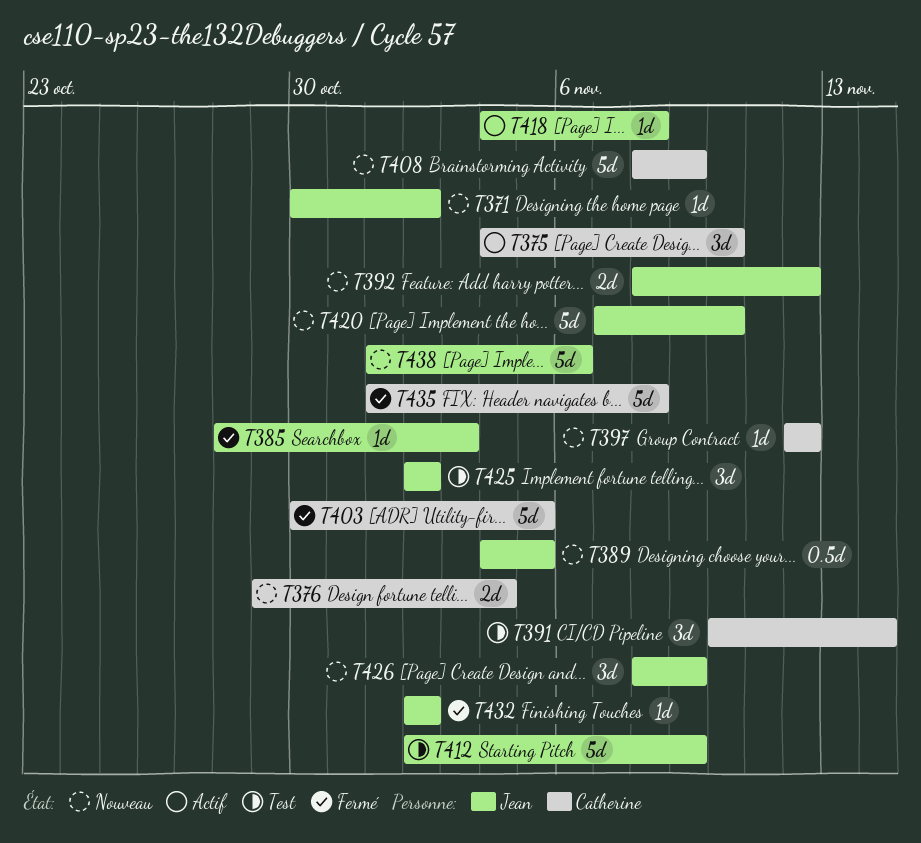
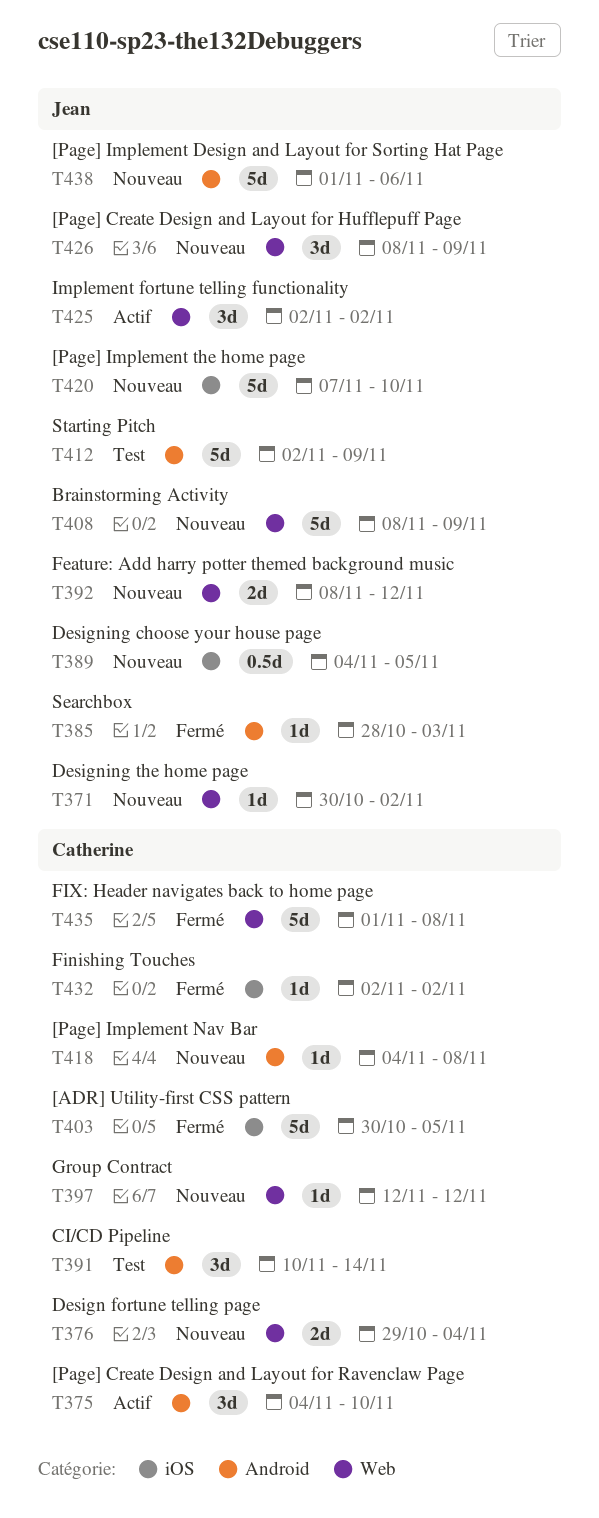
T408, owner: Catherine -> Jean
T418, status: Actif -> Nouveau
T418, owner: Jean -> Catherine
T425, status: Test -> Actif
T432, owner: Jean -> Catherine

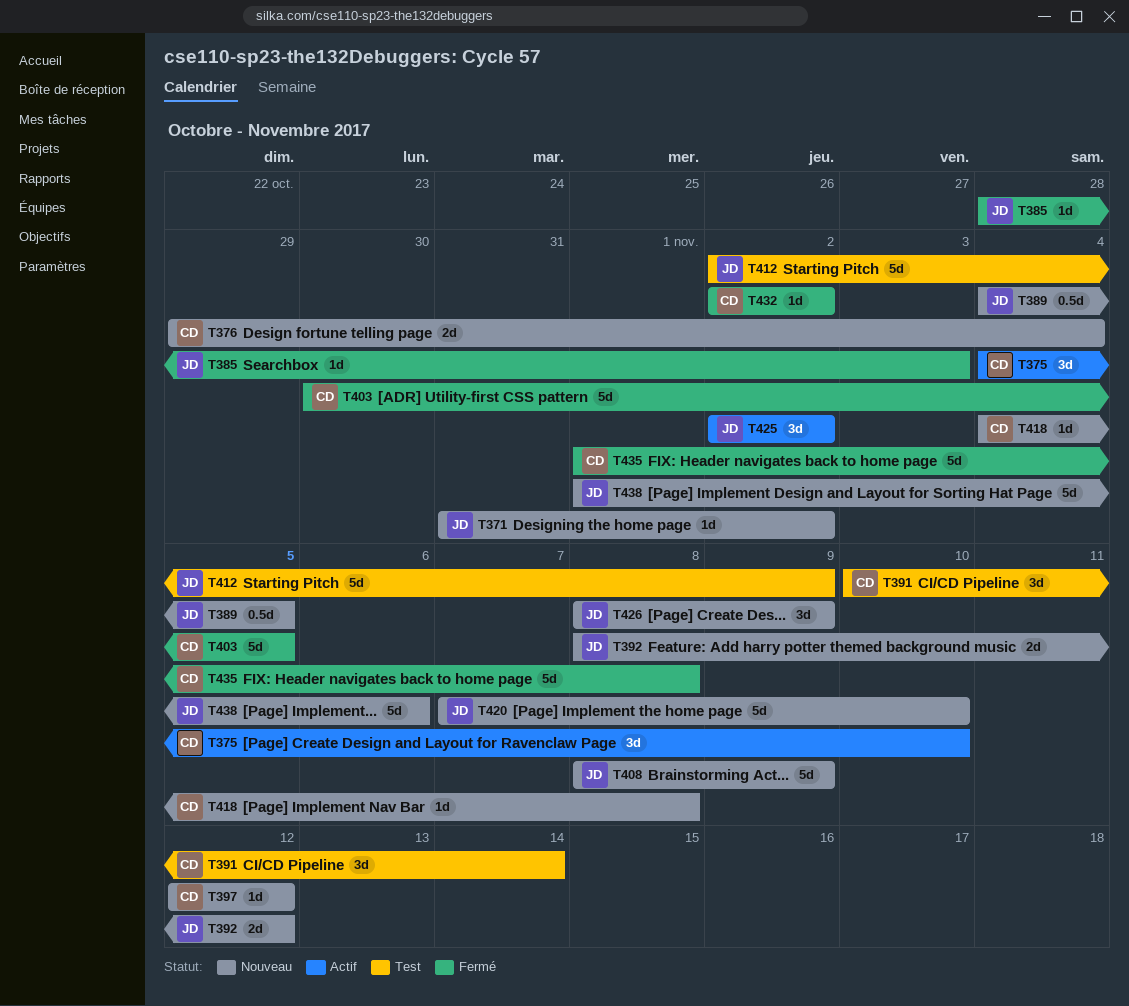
T371, start: Oct 30 -> Oct 31

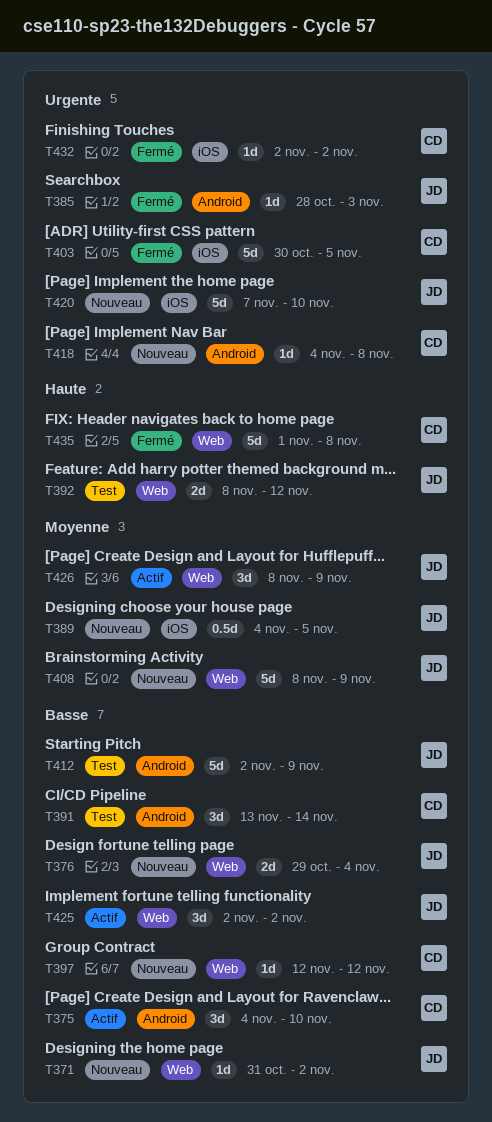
T376, owner: CD -> JD
T391, start: Nov 10 -> Nov 13
T392, status: Nouveau -> Test
T426, status: Nouveau -> Actif
T438: present -> none

